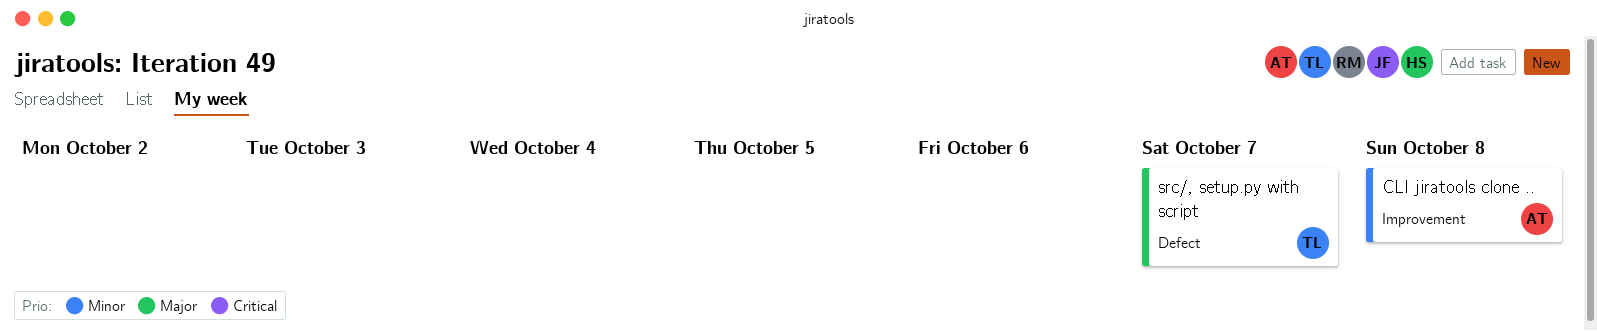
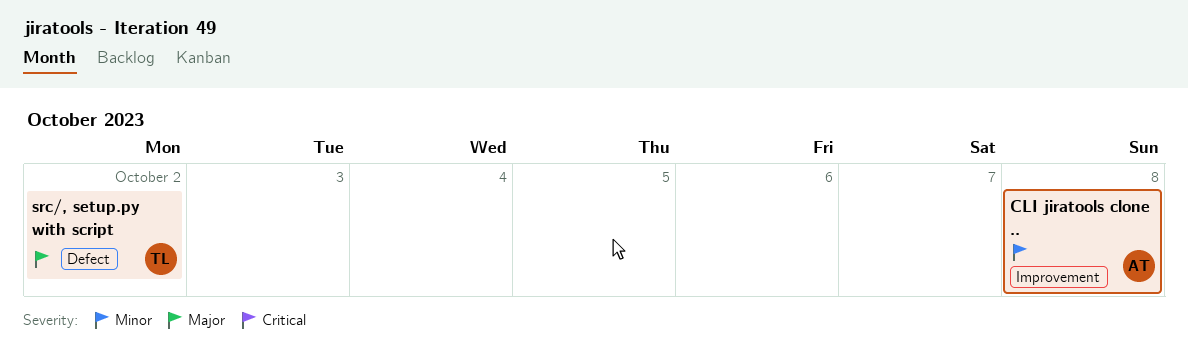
src/, setup.py with script, due: Oct 7 -> Oct 2

